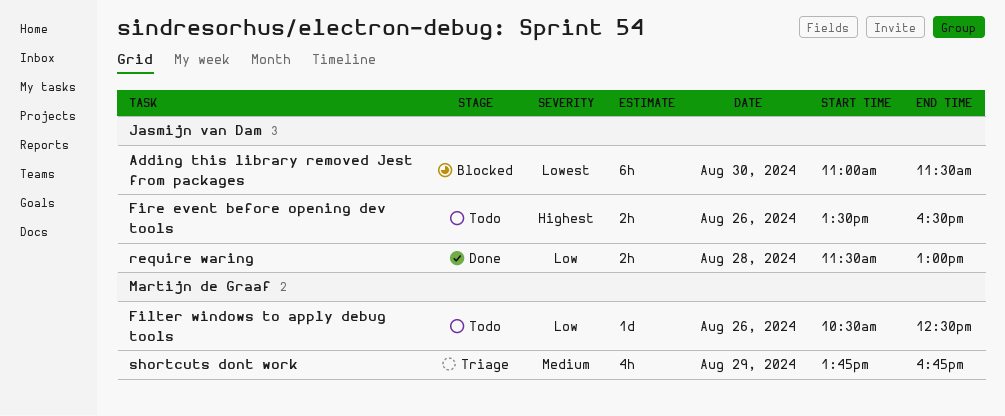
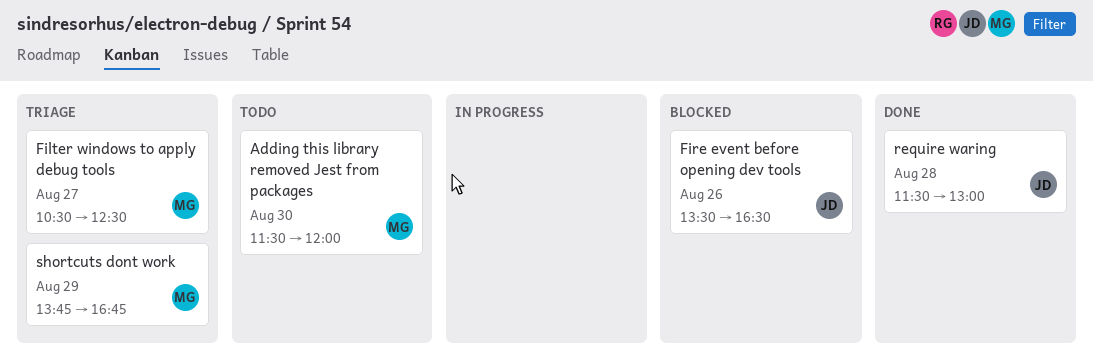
Adding this library removed Jest from packages, status: Blocked -> Todo
Adding this library removed Jest from packages, owner: Jasmijn van Dam -> Martijn de Graaf
Adding this library removed Jest from packages, begins: 11:00 -> 11:30
Adding this library removed Jest from packages, ends: 11:30 -> 12:00
Filter windows to apply debug tools, status: Todo -> Triage
Filter windows to apply debug tools, day: Aug 26 -> Aug 27
Fire event before opening dev tools, status: Todo -> Blocked

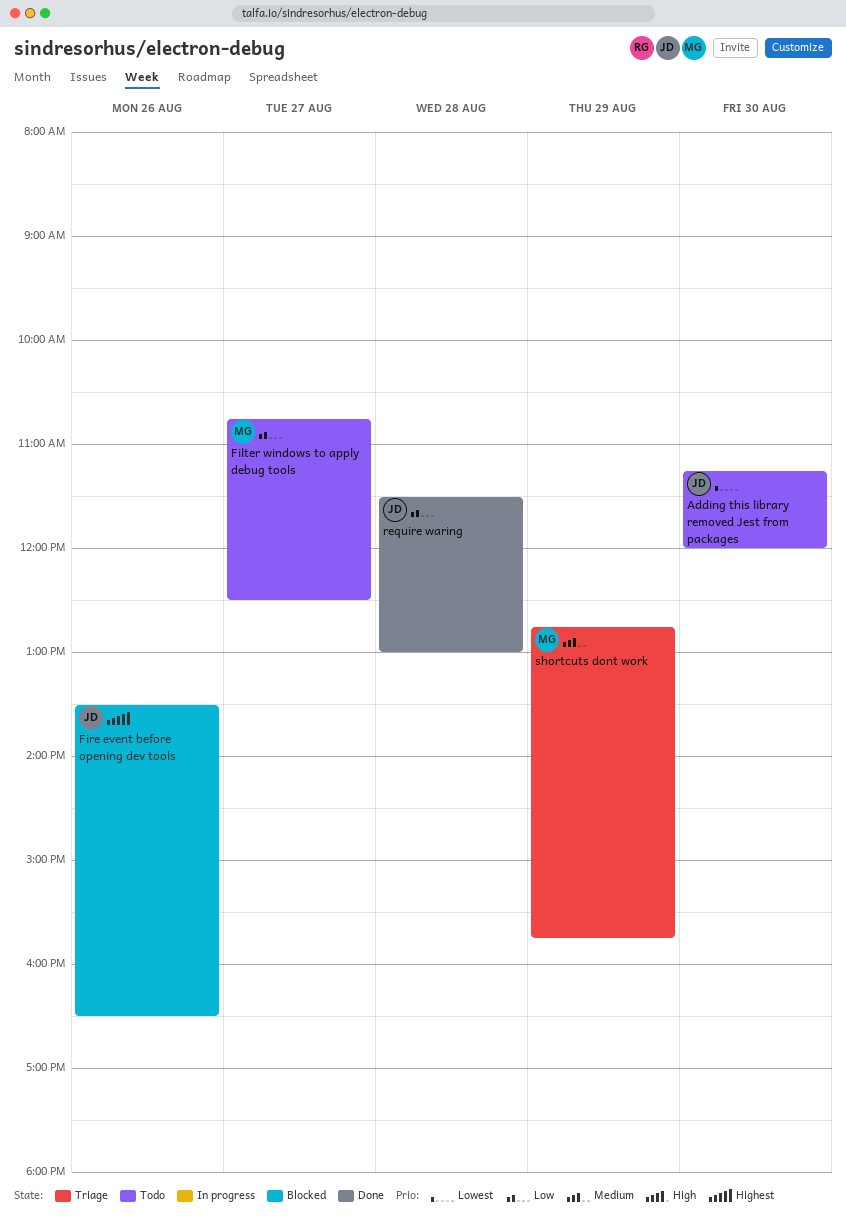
Adding this library removed Jest from packages, owner: MG -> JD
Adding this library removed Jest from packages, begins: 11:30 -> 11:15
Filter windows to apply debug tools, status: Triage -> Todo
Filter windows to apply debug tools, begins: 10:30 -> 10:45
shortcuts dont work, begins: 13:45 -> 12:45
shortcuts dont work, ends: 16:45 -> 15:45

